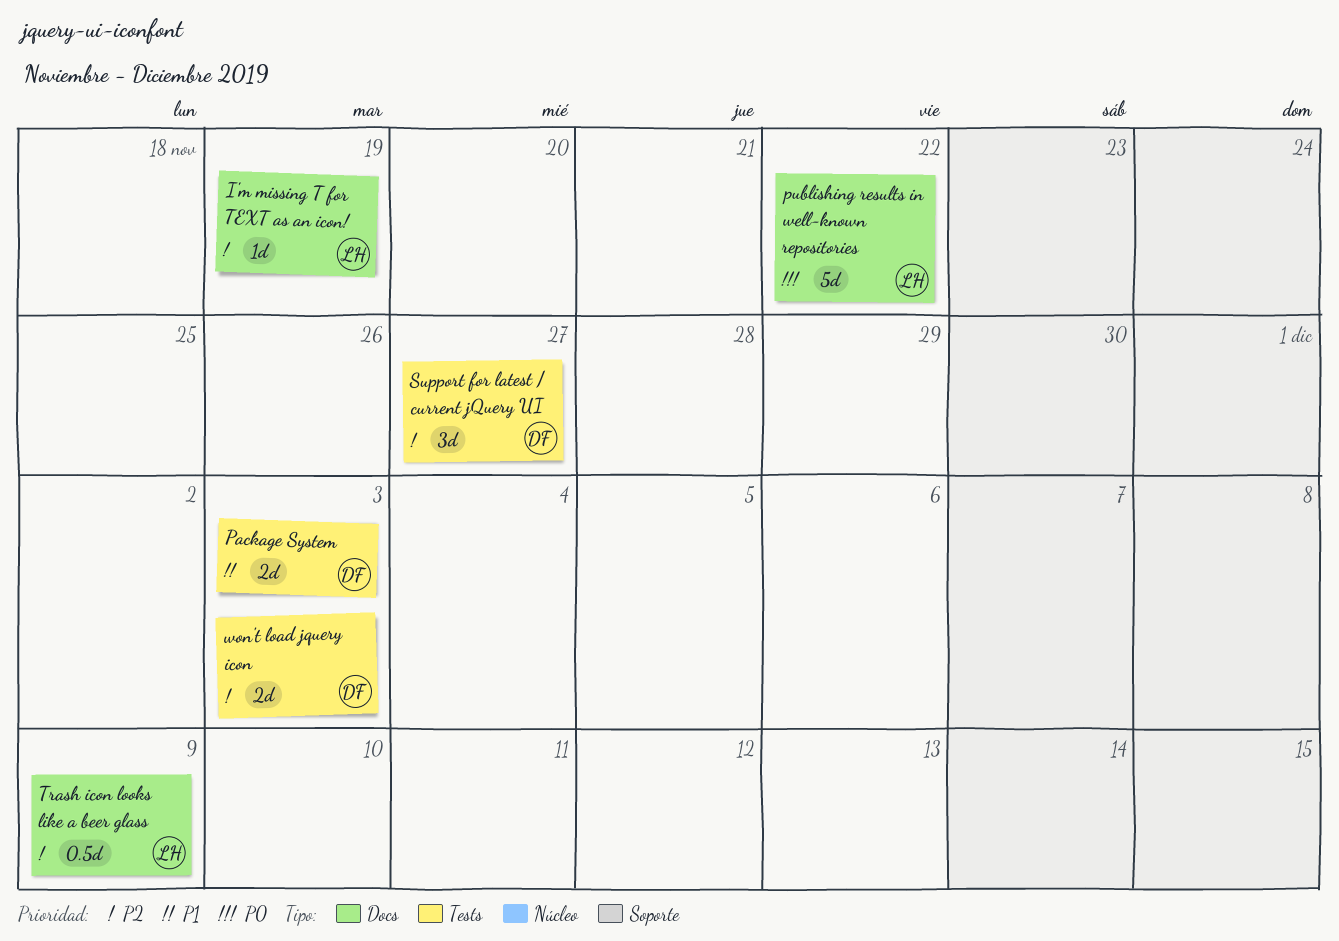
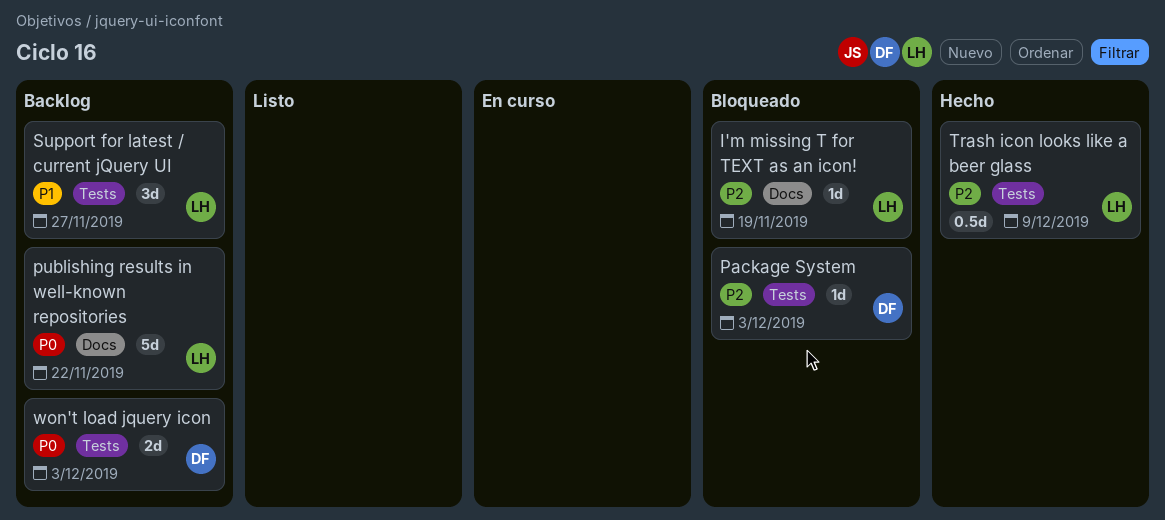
Package System, priority: P1 -> P2
Package System, estimate: 2d -> 1d
Support for latest / current jQuery UI, owner: DF -> LH
Support for latest / current jQuery UI, priority: P2 -> P1
Trash icon looks like a beer glass, label: Docs -> Tests
won't load jquery icon, priority: P2 -> P0

